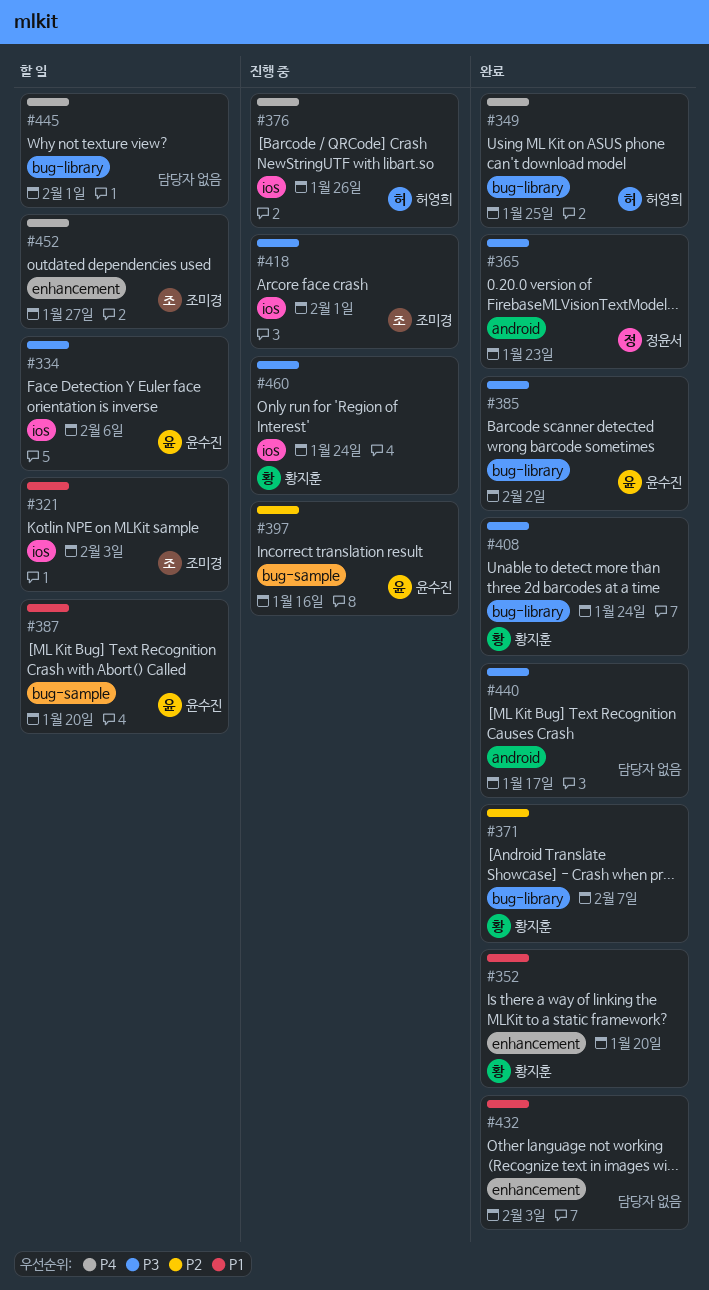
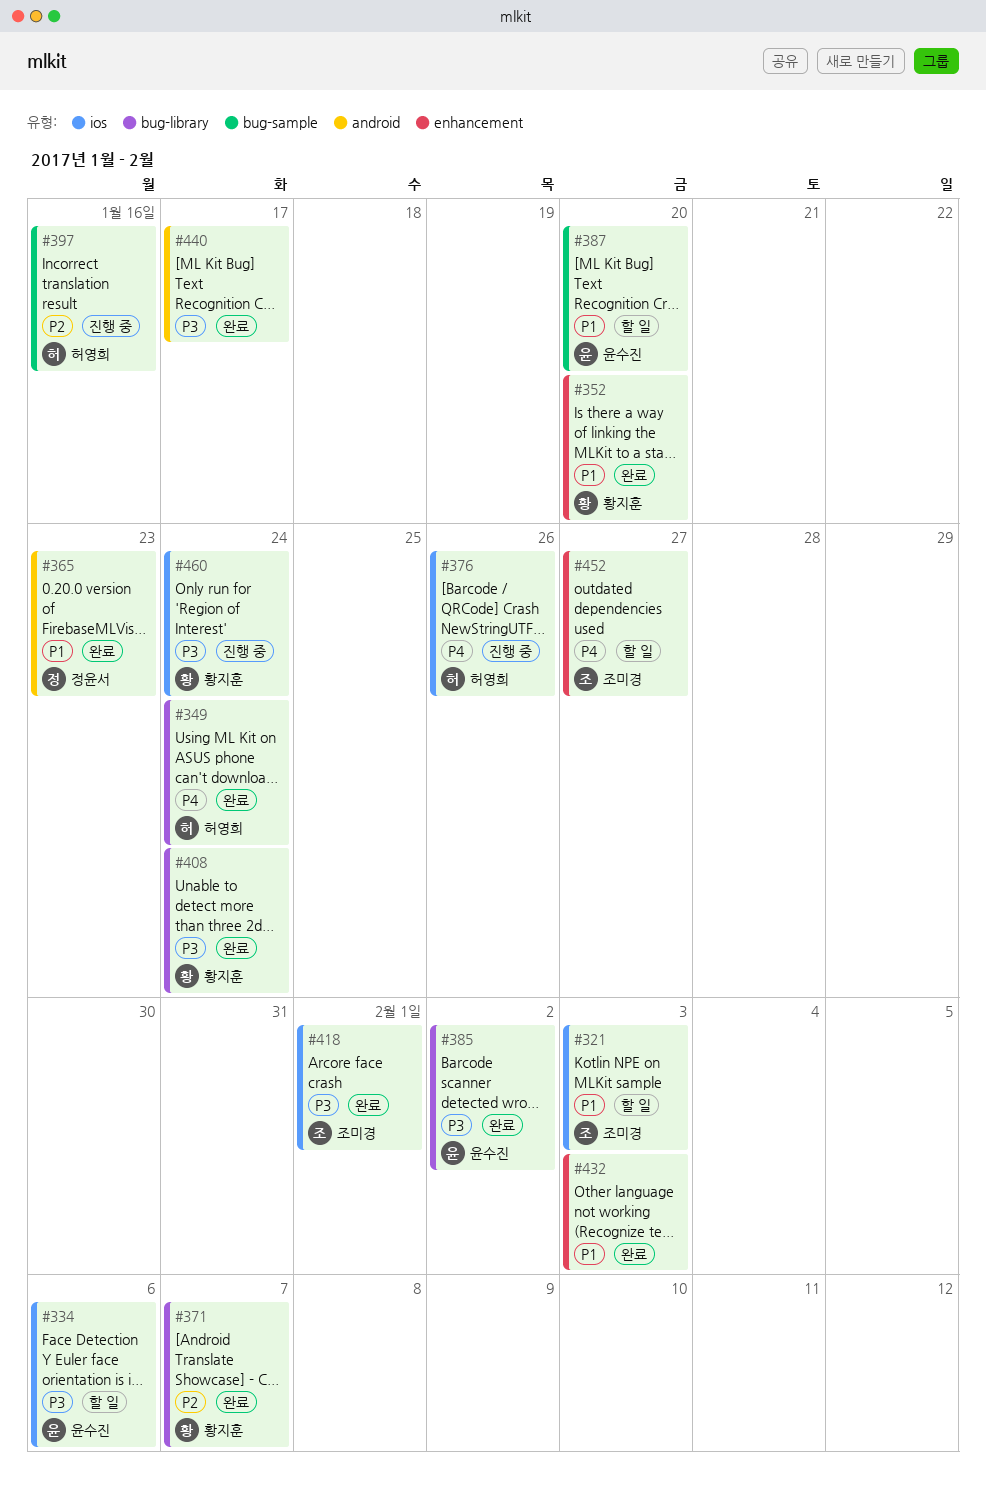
#349, due: Jan 25 -> Jan 24
#365, priority: P3 -> P1
#397, owner: 윤수진 -> 허영희
#418, status: 진행 중 -> 완료
#445: present -> none

